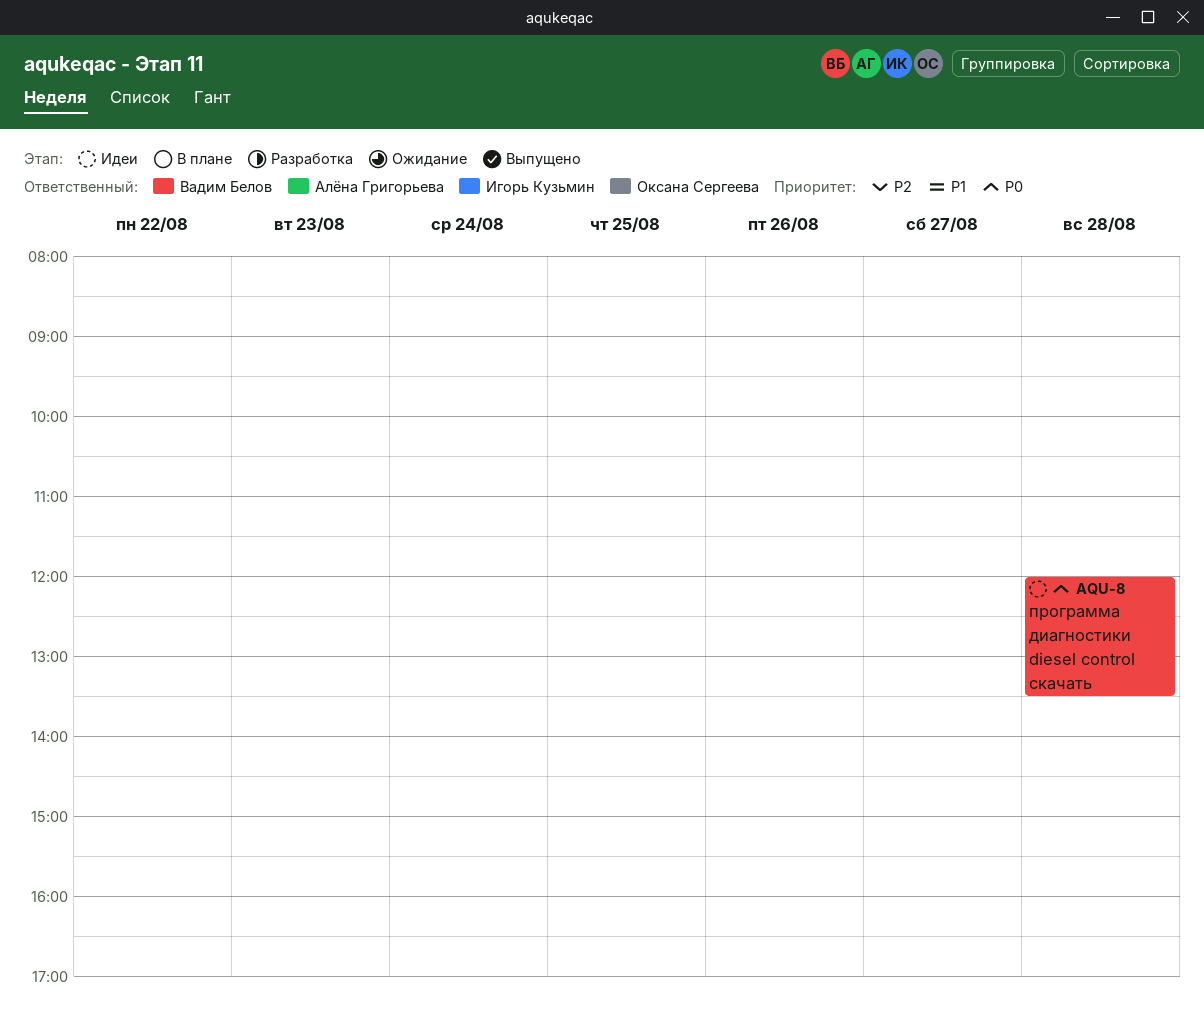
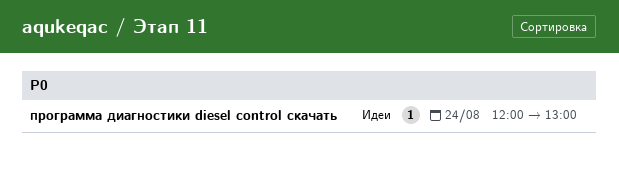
программа диагностики diesel control скачать, day: Aug 28 -> Aug 24
программа диагностики diesel control скачать, ends: 13:30 -> 13:00

